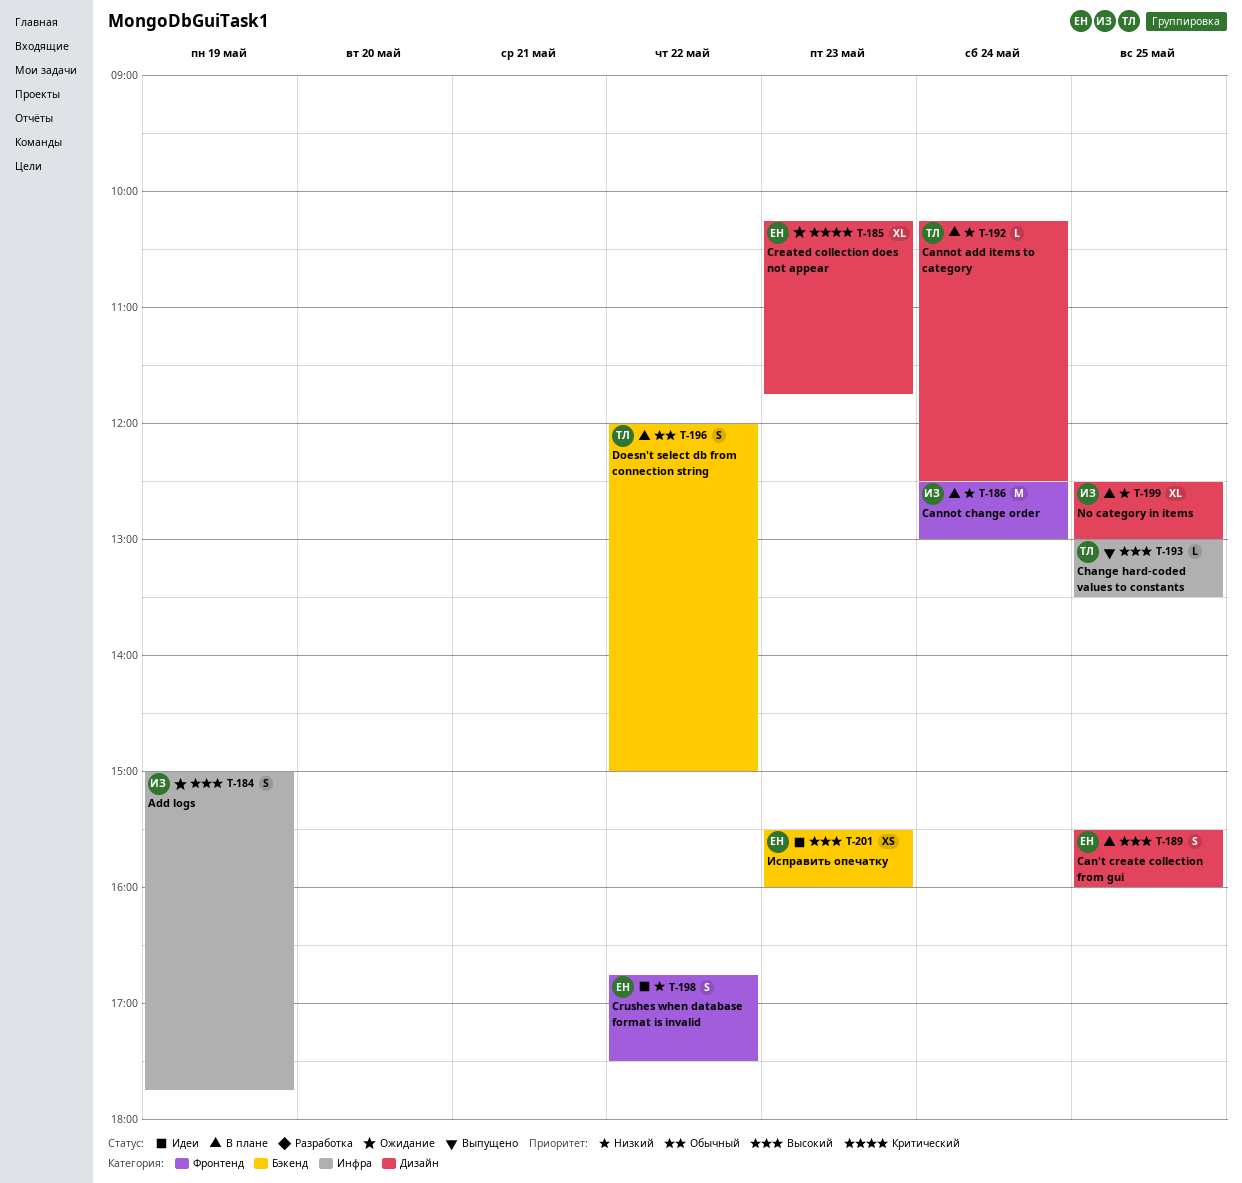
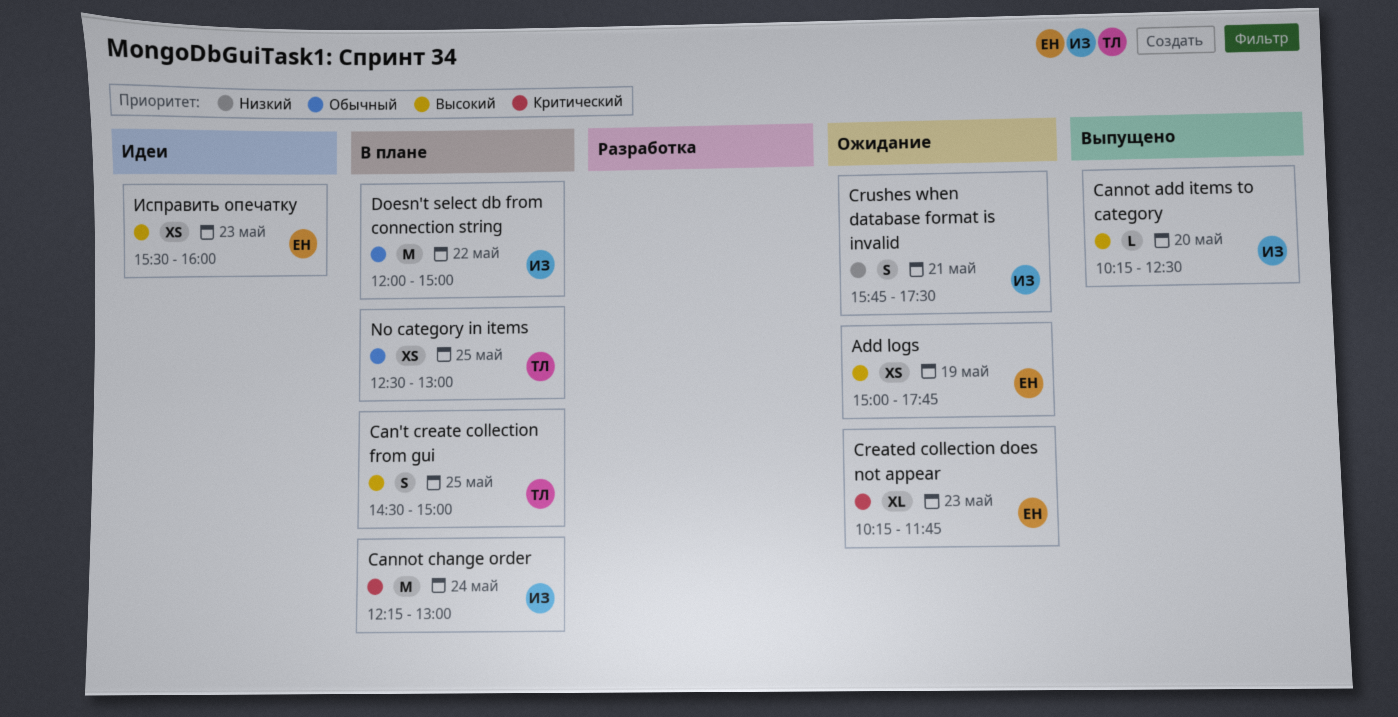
Add logs, owner: ИЗ -> ЕН
Add logs, estimate: S -> XS
Can't create collection from gui, owner: ЕН -> ТЛ
Can't create collection from gui, begins: 15:30 -> 14:30
Can't create collection from gui, ends: 16:00 -> 15:00
Cannot add items to category, status: В плане -> Выпущено
Cannot add items to category, owner: ТЛ -> ИЗ
Cannot add items to category, priority: Низкий -> Высокий
Cannot add items to category, day: May 24 -> May 20
Cannot change order, priority: Низкий -> Критический
Cannot change order, begins: 12:30 -> 12:15
Change hard-coded values to constants: present -> none
Crushes when database format is invalid, status: Идеи -> Ожидание
Crushes when database format is invalid, owner: ЕН -> ИЗ
Crushes when database format is invalid, day: May 22 -> May 21
Crushes when database format is invalid, begins: 16:45 -> 15:45
Doesn't select db from connection string, owner: ТЛ -> ИЗ
Doesn't select db from connection string, estimate: S -> M
No category in items, owner: ИЗ -> ТЛ
No category in items, priority: Низкий -> Обычный
No category in items, estimate: XL -> XS

